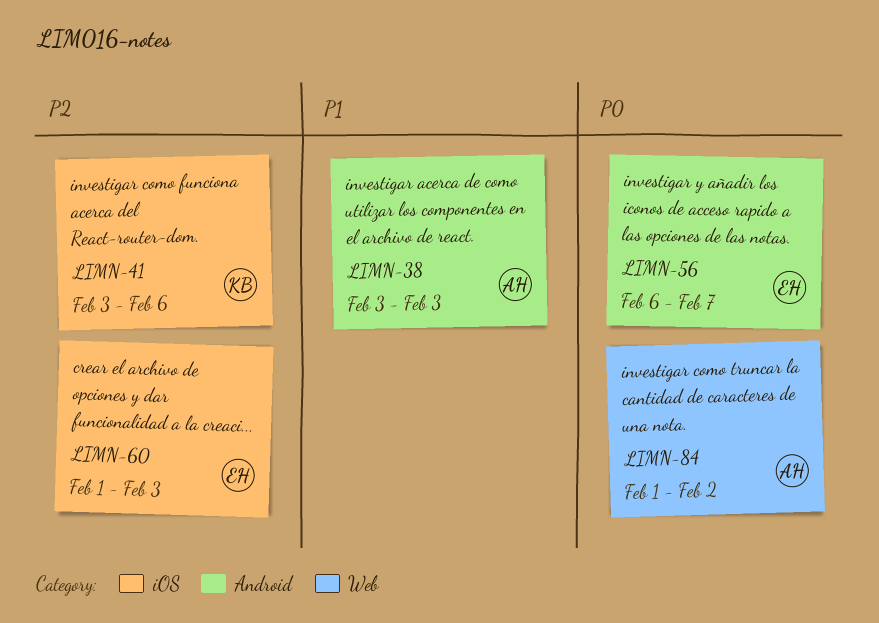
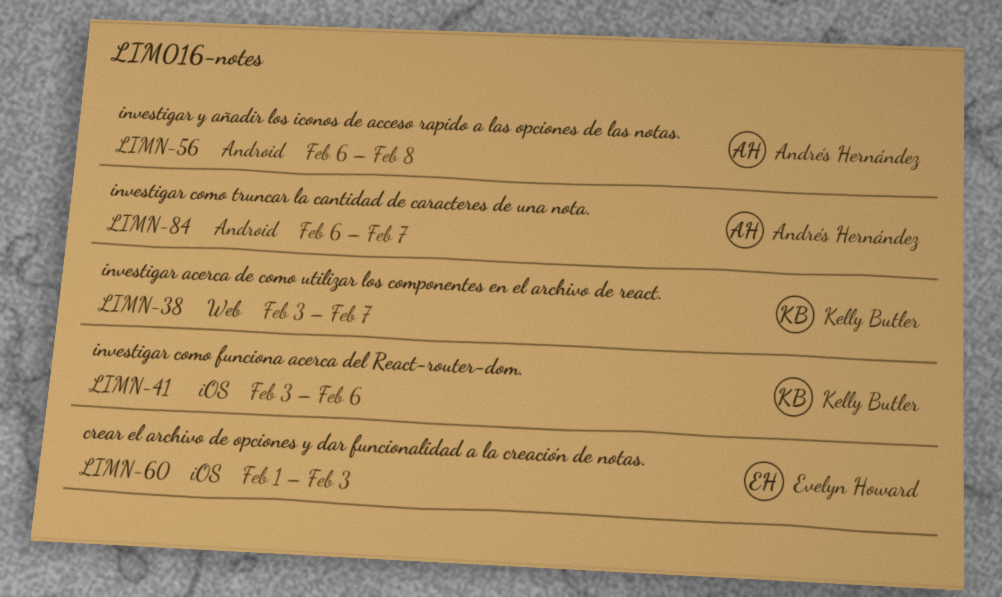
LIMN-38, owner: Andrés Hernández -> Kelly Butler
LIMN-38, label: Android -> Web
LIMN-38, due: Feb 3 -> Feb 7
LIMN-56, owner: Evelyn Howard -> Andrés Hernández
LIMN-56, due: Feb 7 -> Feb 8
LIMN-84, label: Web -> Android
LIMN-84, start: Feb 1 -> Feb 6
LIMN-84, due: Feb 2 -> Feb 7

